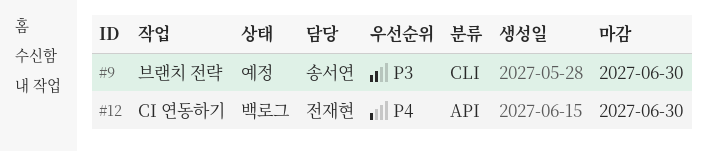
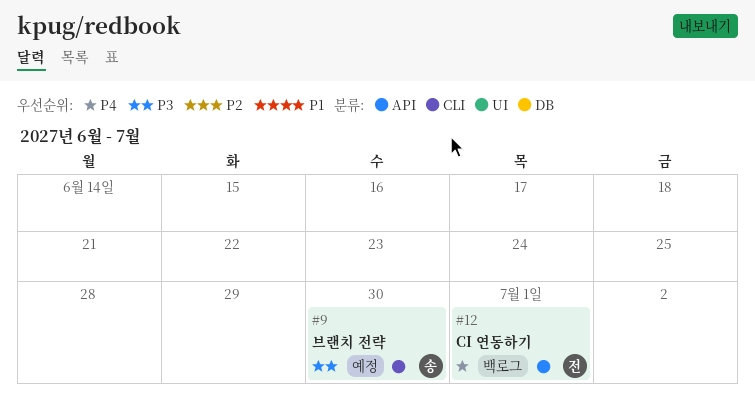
#12, due: Jun 30 -> Jul 1

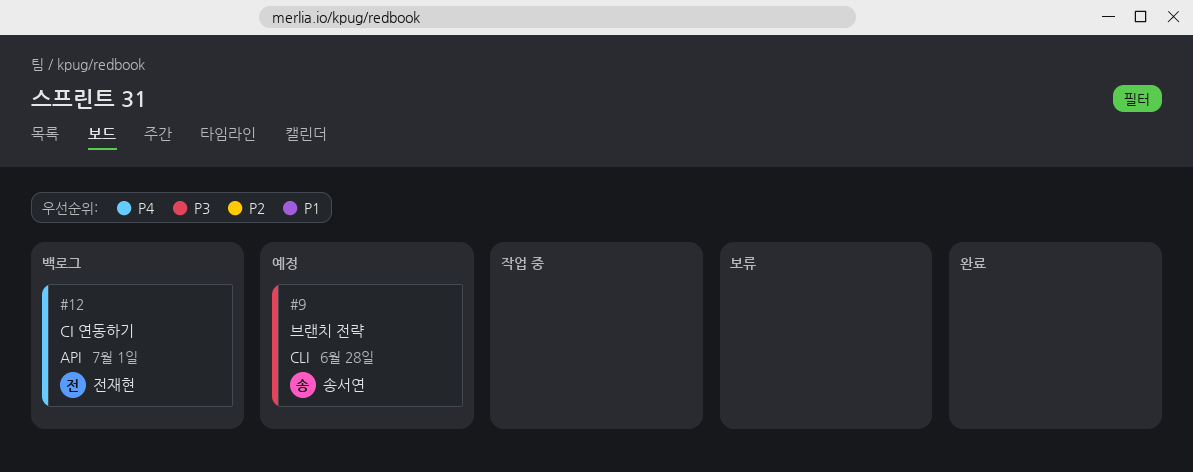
#9, due: Jun 30 -> Jun 28

